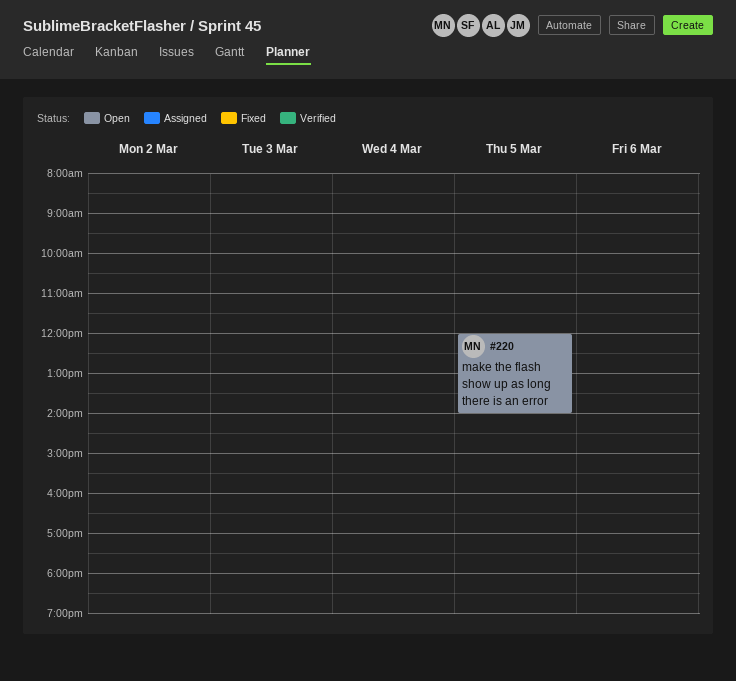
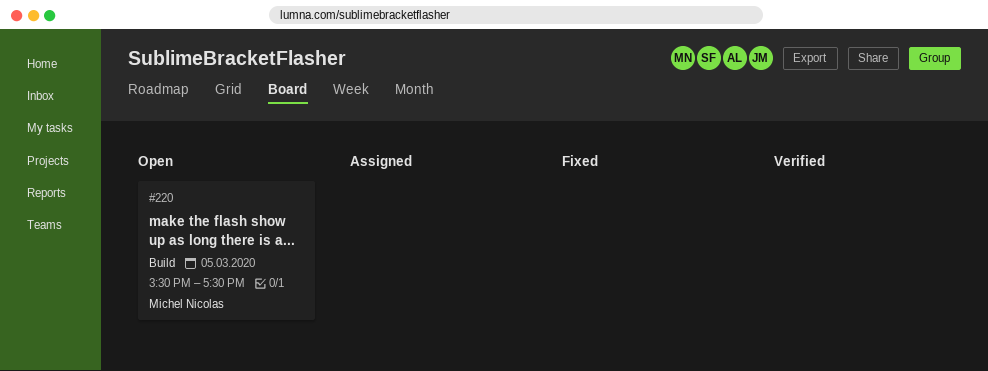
#220, begins: 12:00 -> 15:30
#220, ends: 14:00 -> 17:30

